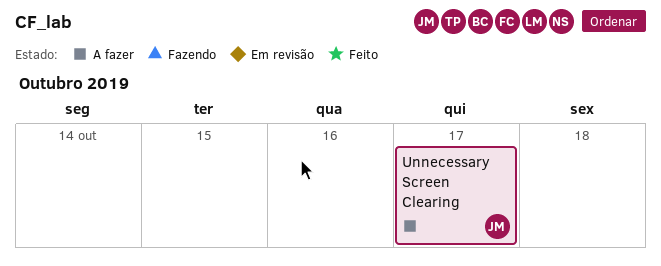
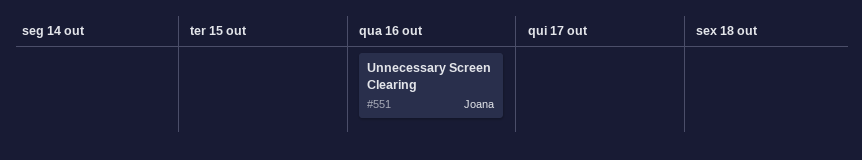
Unnecessary Screen Clearing, due: Oct 17 -> Oct 16

